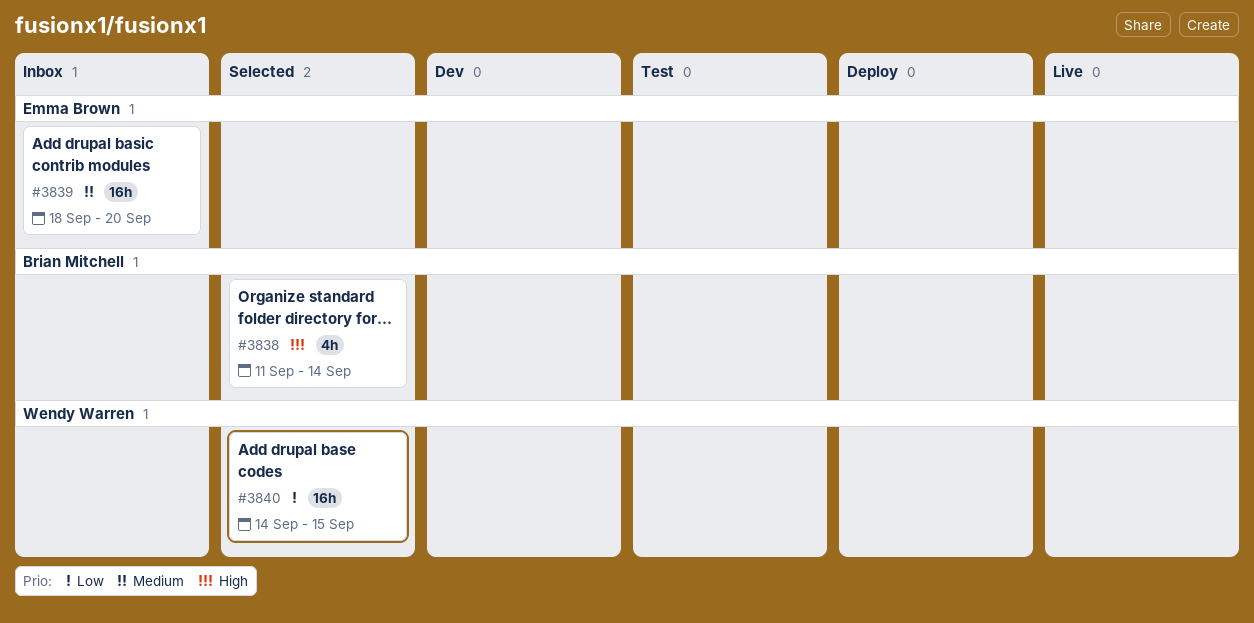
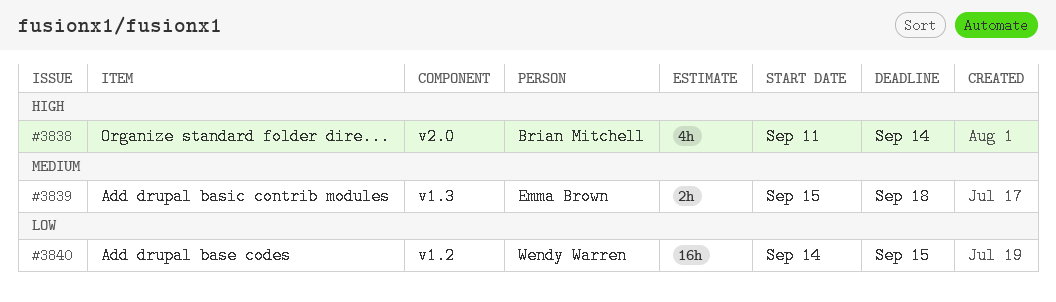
#3839, estimate: 16h -> 2h
#3839, start: Sep 18 -> Sep 15
#3839, due: Sep 20 -> Sep 18

